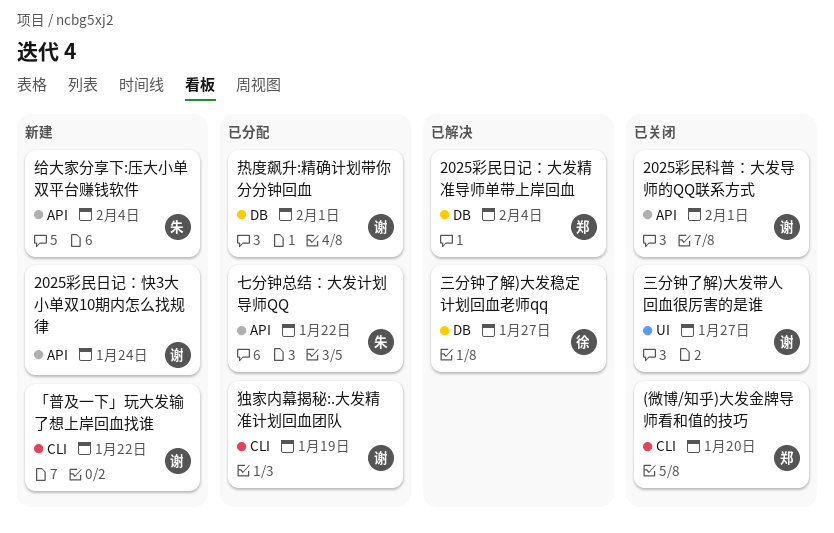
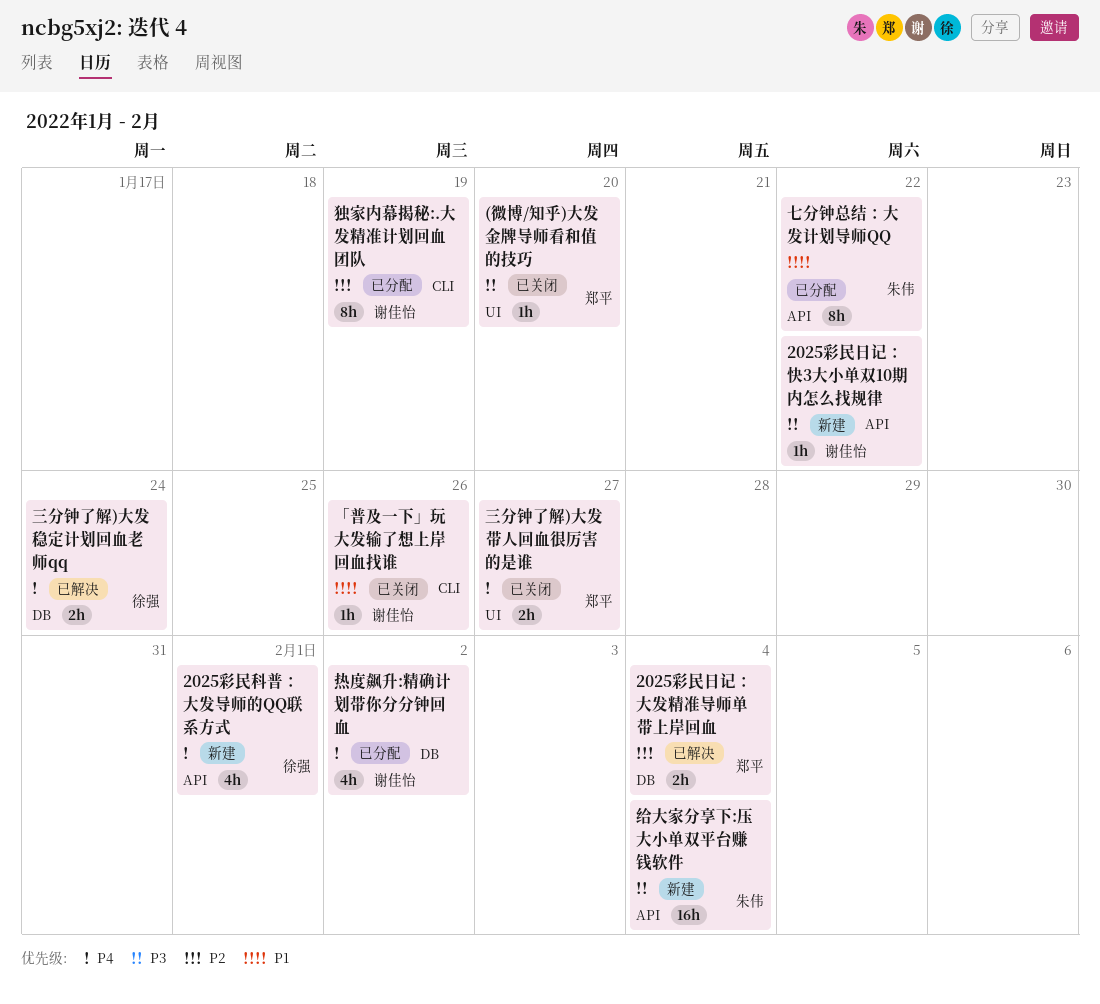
(微博/知乎)大发金牌导师看和值的技巧, label: CLI -> UI
2025彩民日记：快3大小单双10期内怎么找规律, due: Jan 24 -> Jan 22
2025彩民科普：大发导师的QQ联系方式, status: 已关闭 -> 新建
2025彩民科普：大发导师的QQ联系方式, owner: 谢佳怡 -> 徐强
「普及一下」玩大发输了想上岸回血找谁, status: 新建 -> 已关闭
「普及一下」玩大发输了想上岸回血找谁, due: Jan 22 -> Jan 26
三分钟了解)大发带人回血很厉害的是谁, owner: 谢佳怡 -> 郑平
三分钟了解)大发稳定计划回血老师qq, due: Jan 27 -> Jan 24
热度飙升:精确计划带你分分钟回血, due: Feb 1 -> Feb 2

